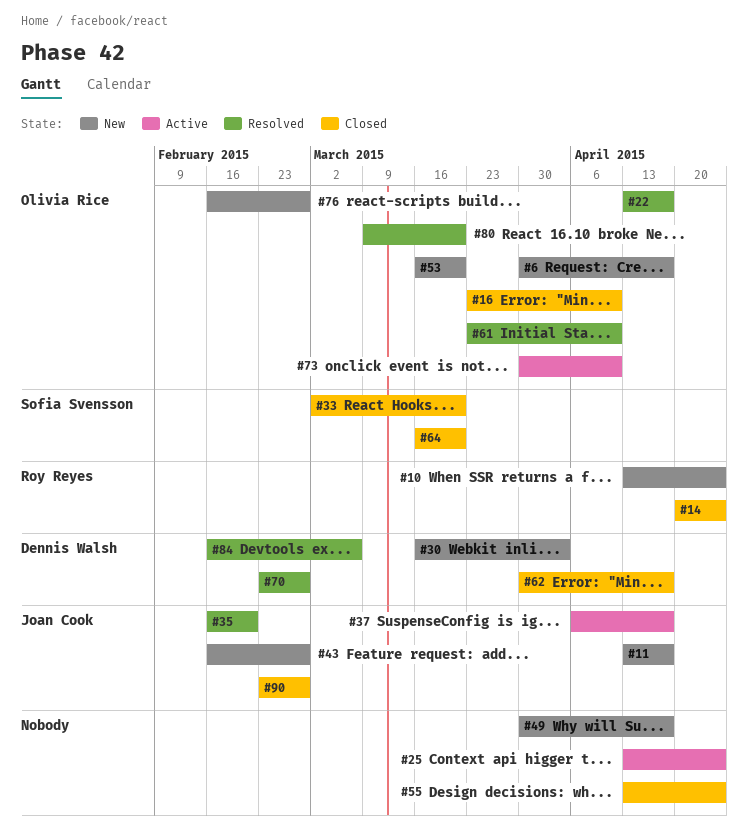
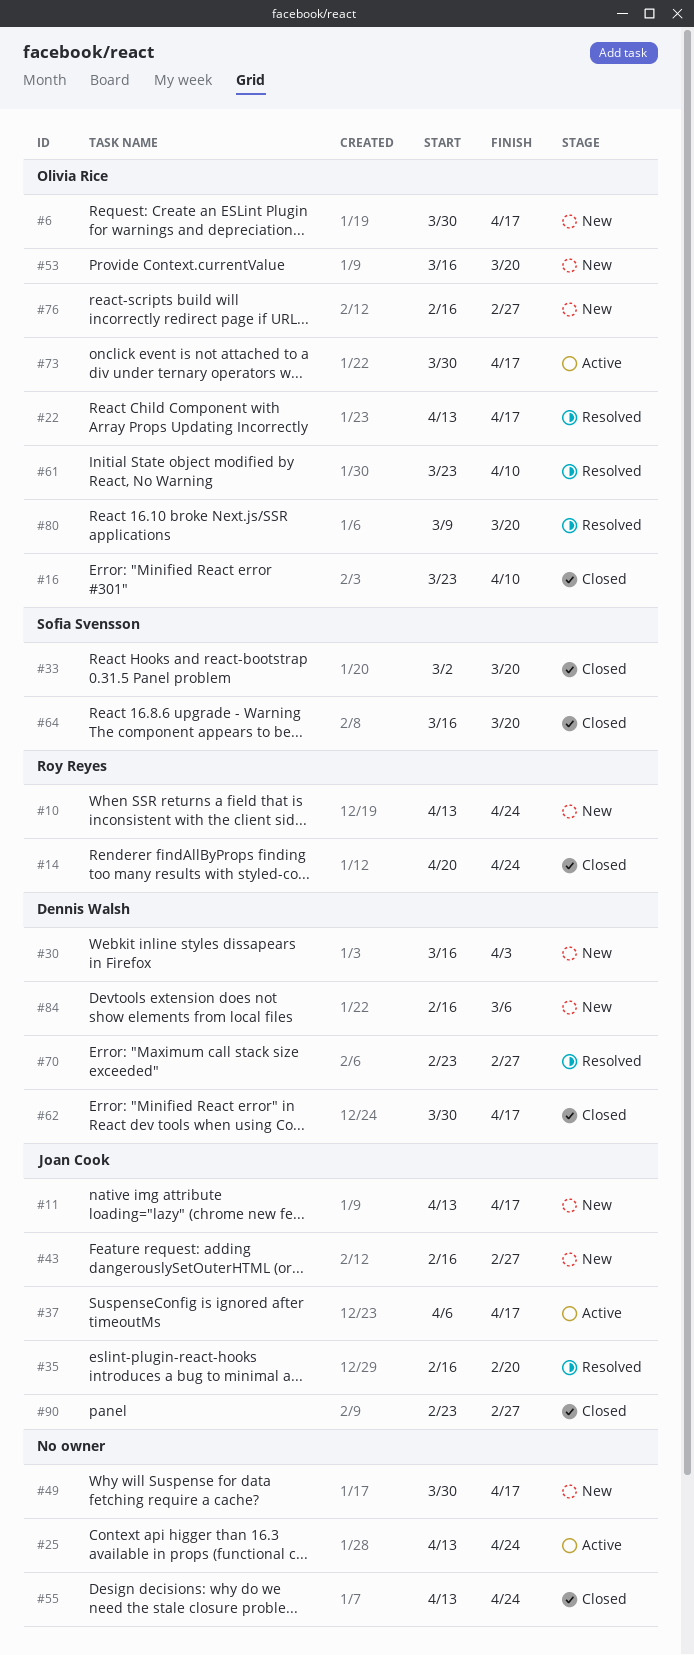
#73, due: Apr 10 -> Apr 17
#84, status: Resolved -> New

